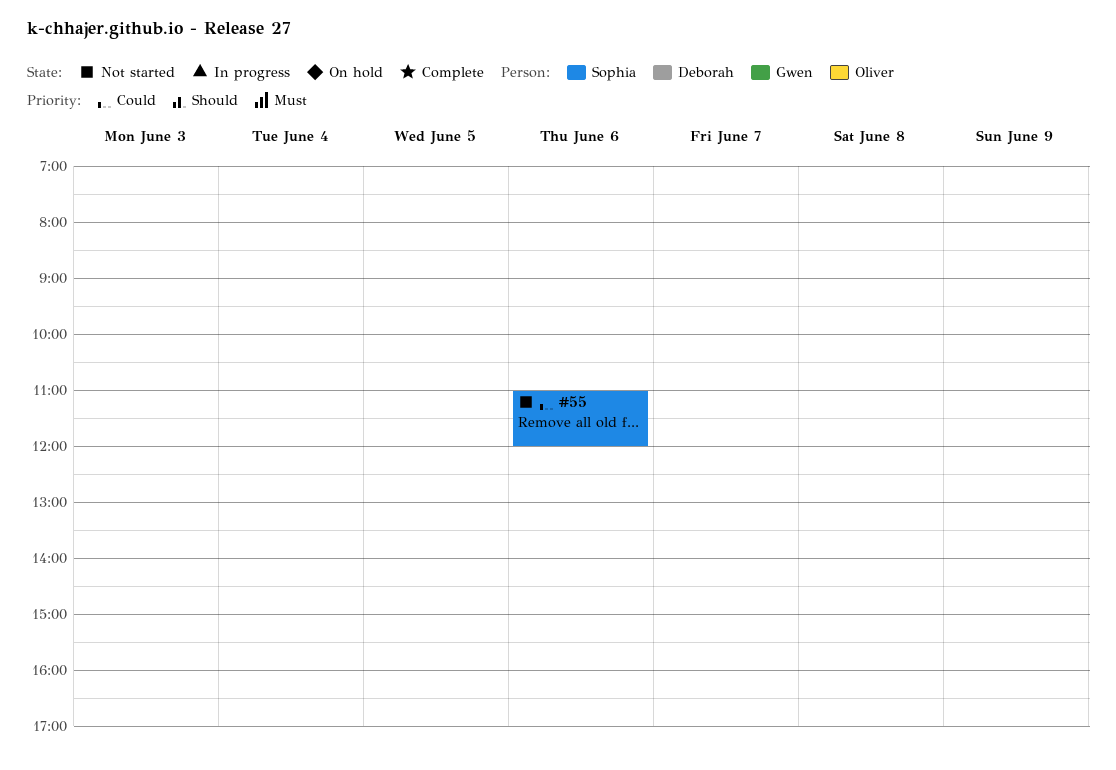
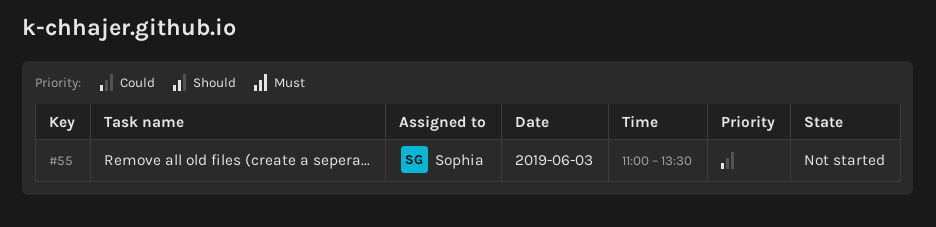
#55, day: Jun 6 -> Jun 3
#55, ends: 12:00 -> 13:30

